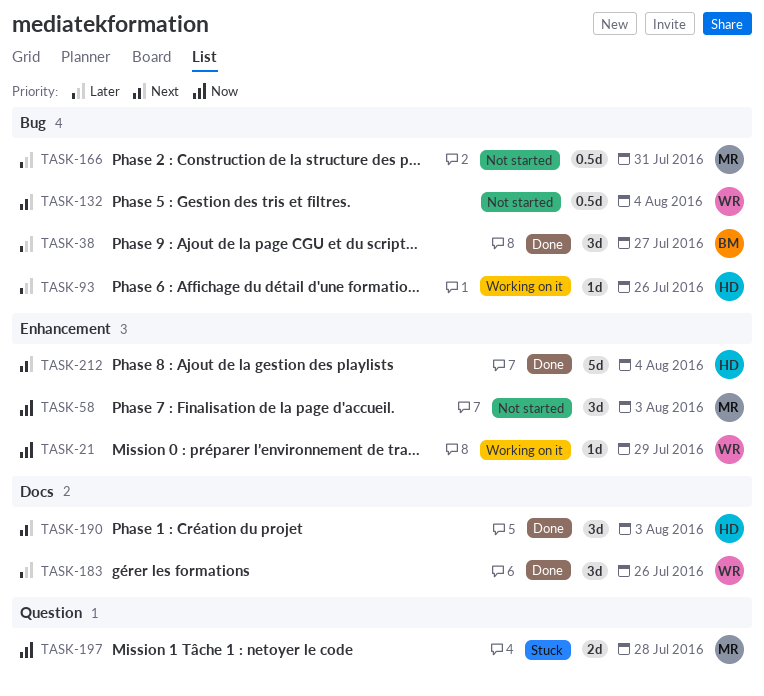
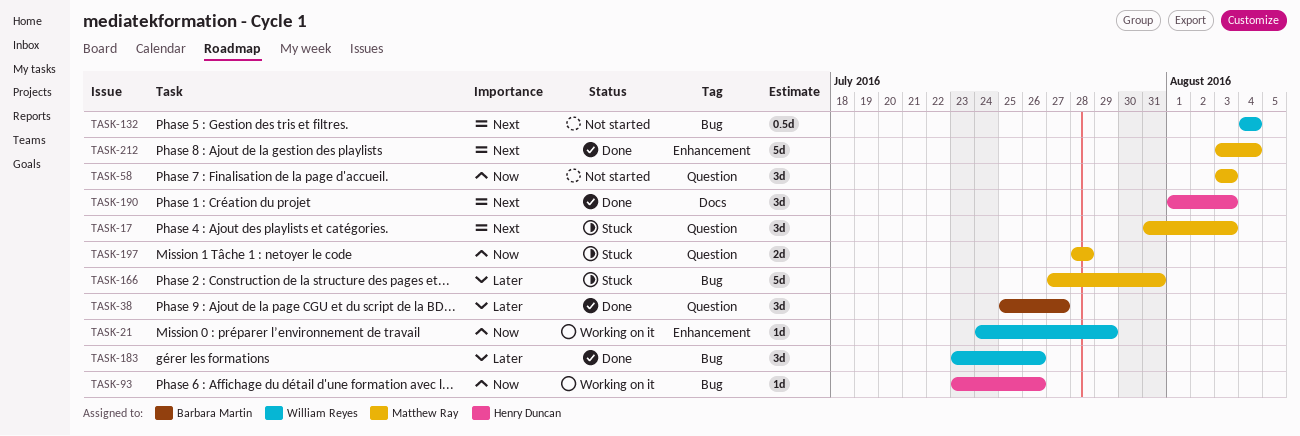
TASK-17: none -> present
TASK-38, label: Bug -> Question
TASK-58, label: Enhancement -> Question
TASK-93, priority: Later -> Now
TASK-166, status: Not started -> Stuck
TASK-166, estimate: 0.5d -> 5d
TASK-183, label: Docs -> Bug
TASK-212, owner: Henry Duncan -> Matthew Ray

